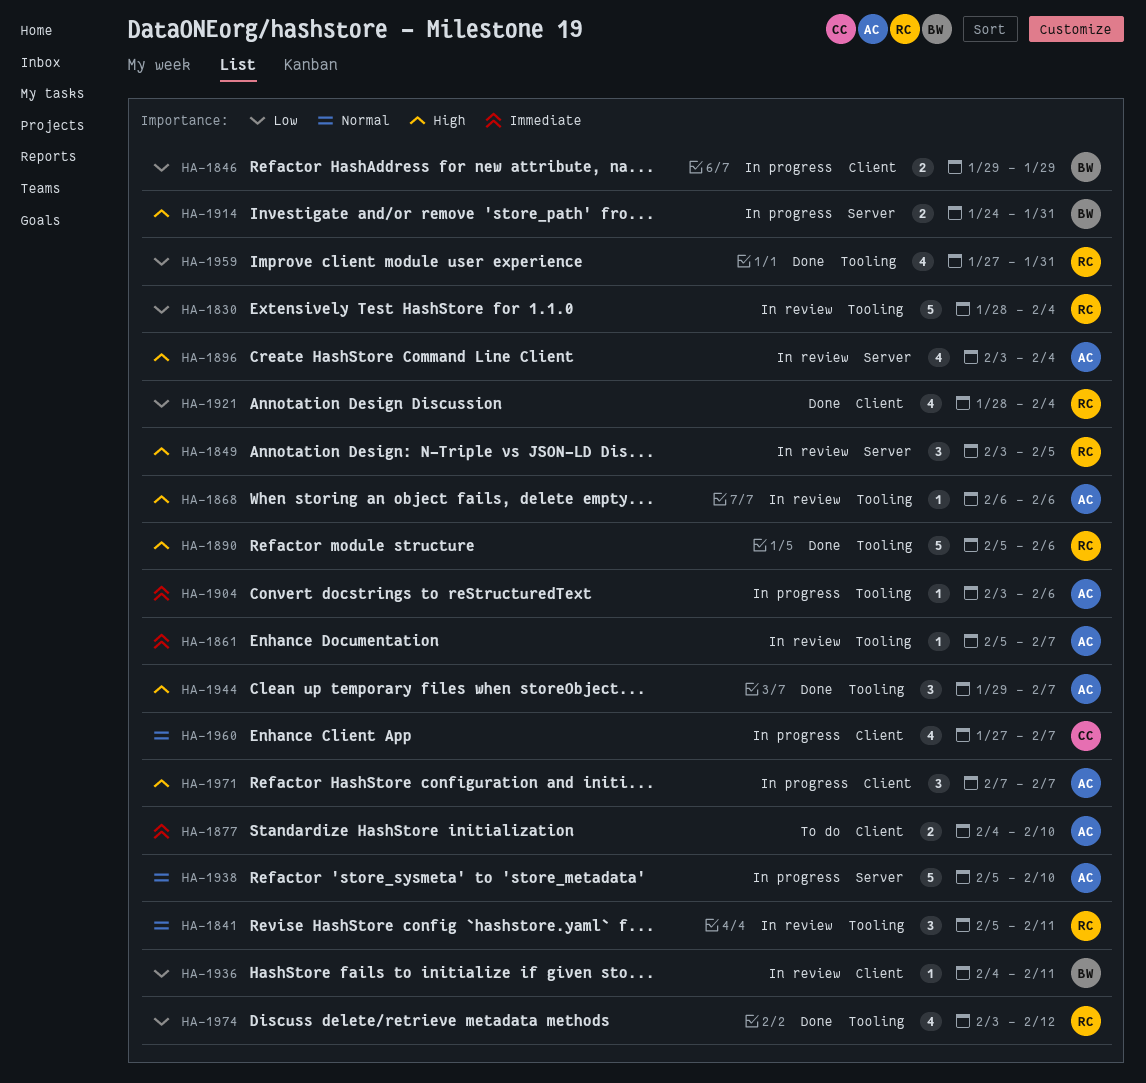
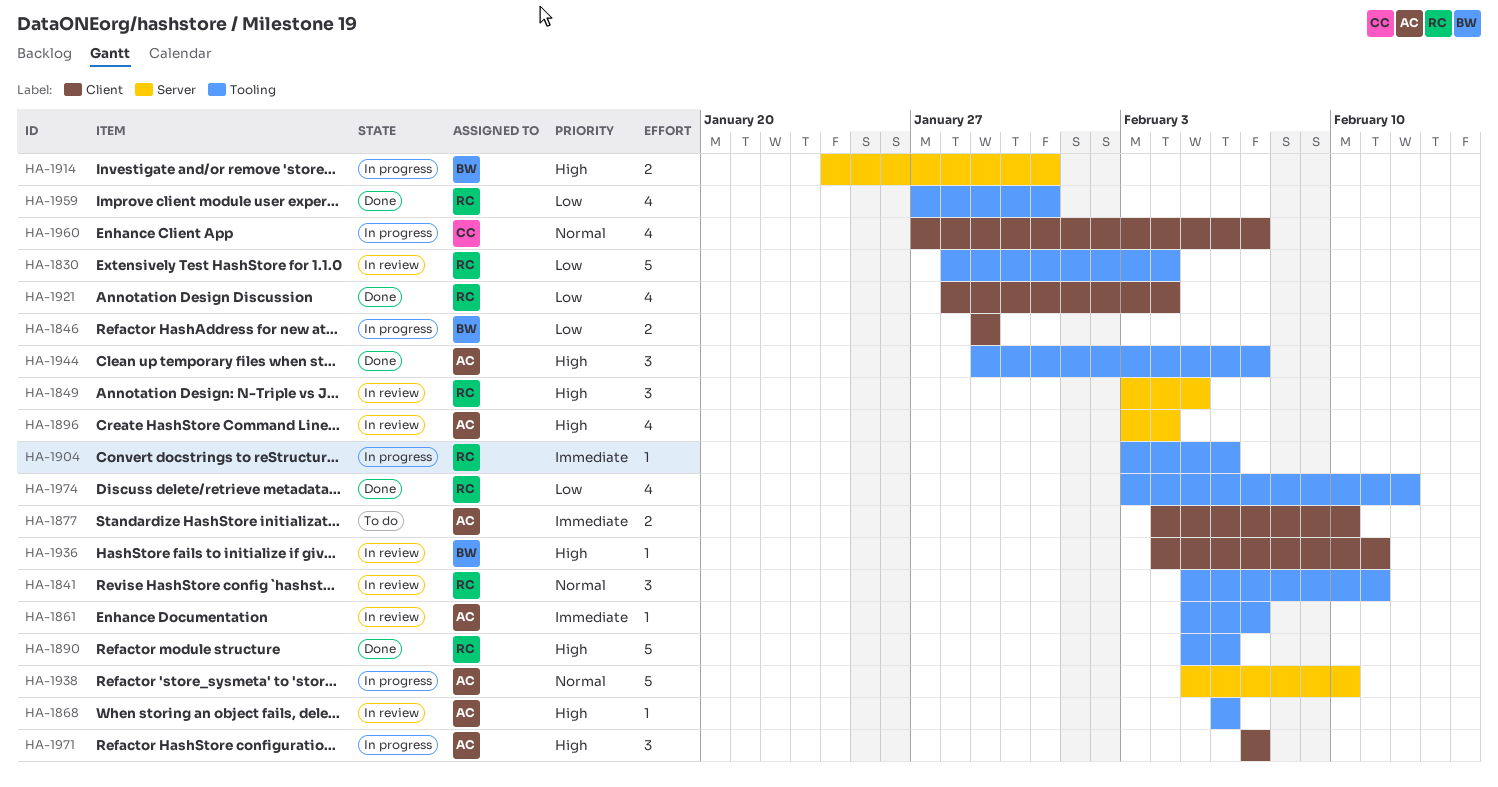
HA-1904, owner: AC -> RC
HA-1936, priority: Low -> High

